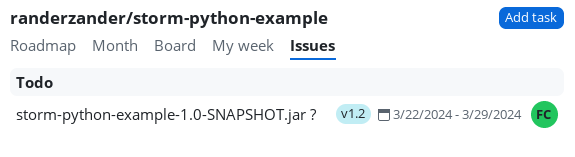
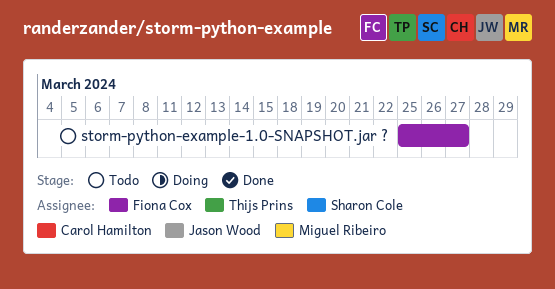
storm-python-example-1.0-SNAPSHOT.jar ?, start: Mar 22 -> Mar 25
storm-python-example-1.0-SNAPSHOT.jar ?, due: Mar 29 -> Mar 27

